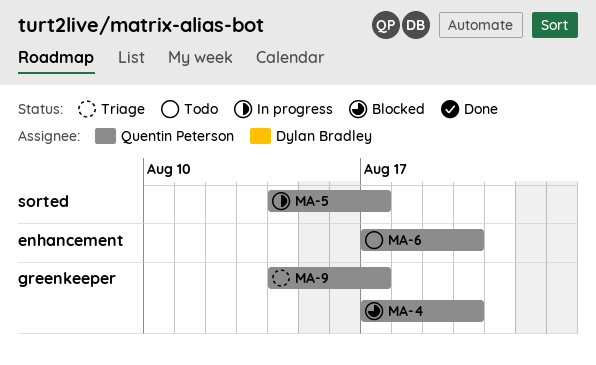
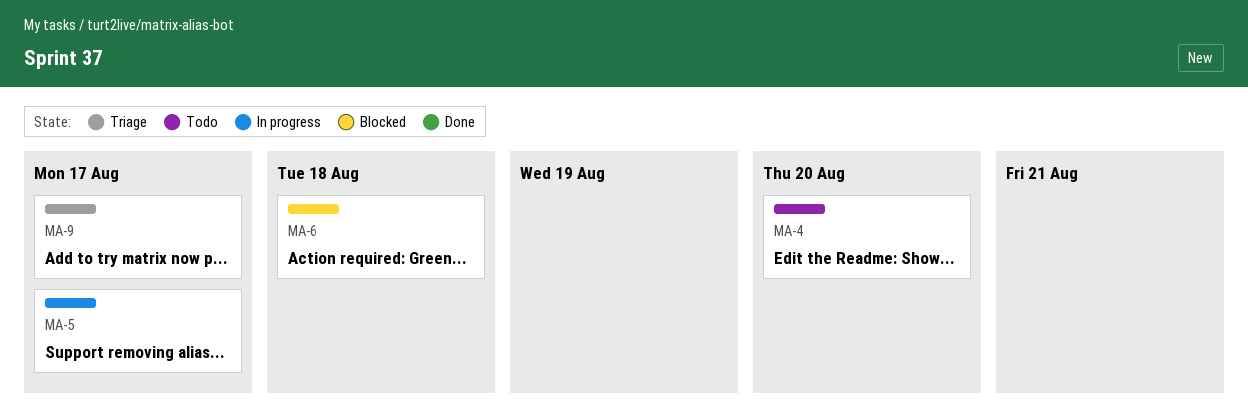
MA-4, status: Blocked -> Todo
MA-6, status: Todo -> Blocked
MA-6, due: Aug 20 -> Aug 18

